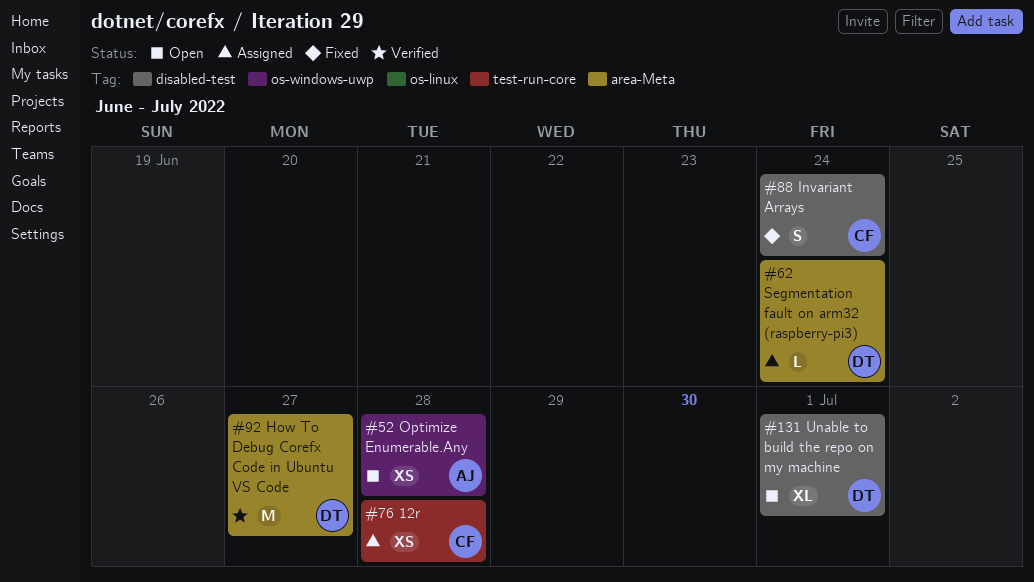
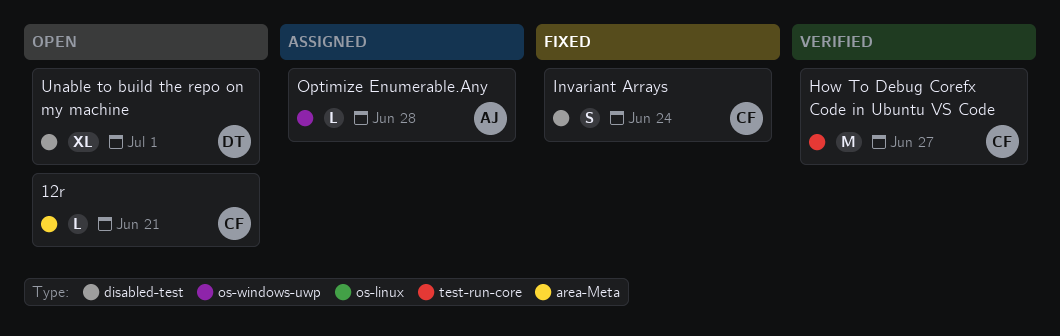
12r, status: Assigned -> Open
12r, label: test-run-core -> area-Meta
12r, estimate: XS -> L
12r, due: Jun 28 -> Jun 21
How To Debug Corefx Code in Ubuntu VS Code, owner: DT -> CF
How To Debug Corefx Code in Ubuntu VS Code, label: area-Meta -> test-run-core
Optimize Enumerable.Any, status: Open -> Assigned
Optimize Enumerable.Any, estimate: XS -> L
Segmentation fault on arm32 (raspberry-pi3): present -> none

